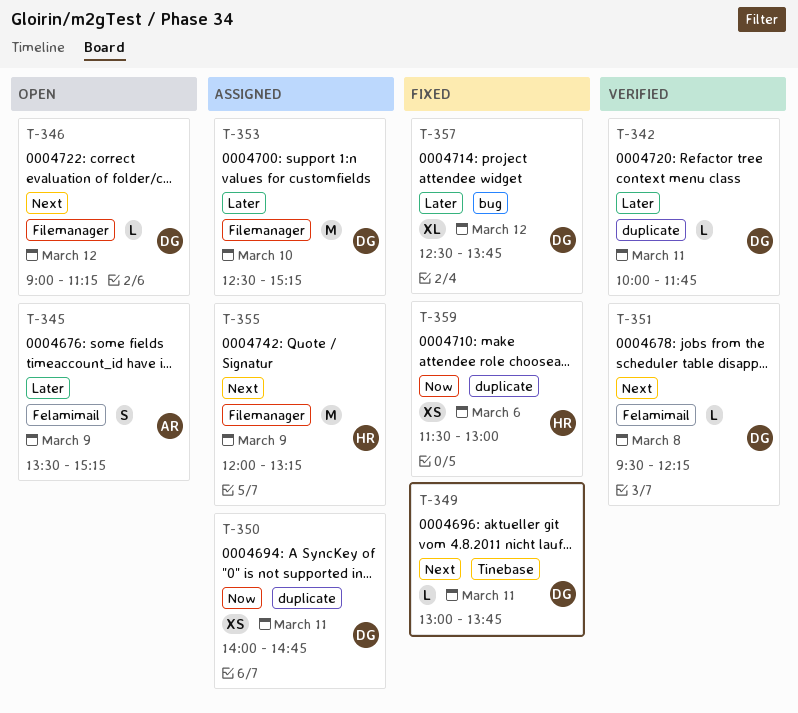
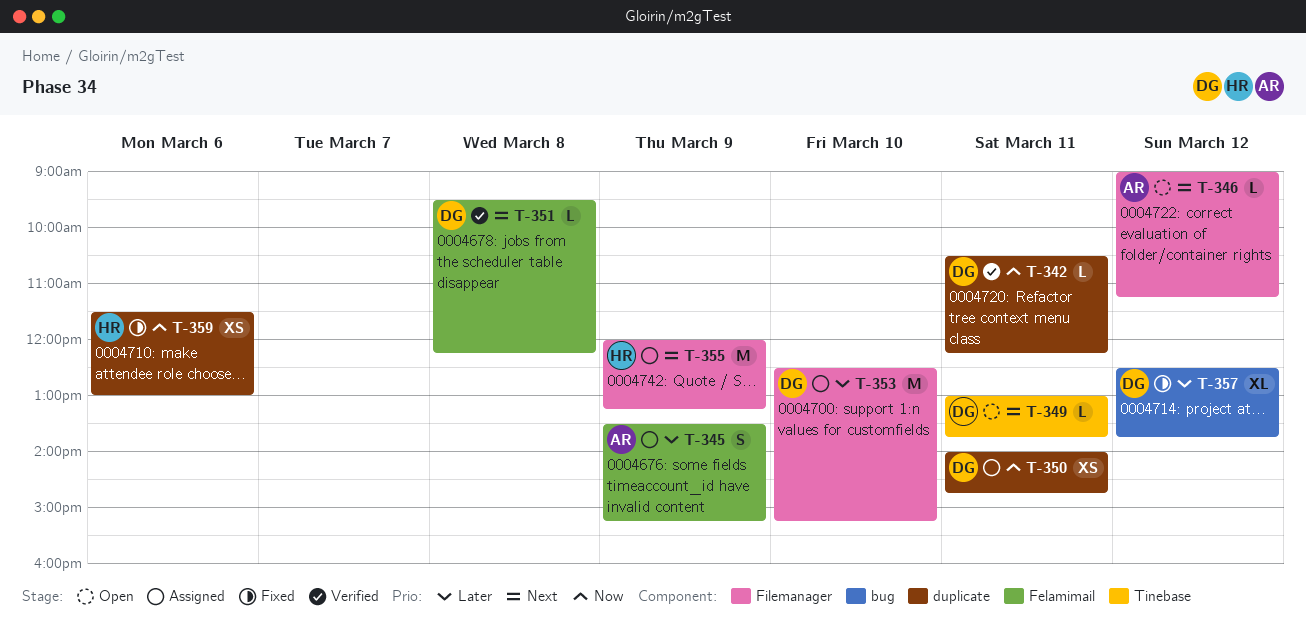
T-342, priority: Later -> Now
T-342, begins: 10:00 -> 10:30
T-342, ends: 11:45 -> 12:15
T-345, status: Open -> Assigned
T-346, owner: DG -> AR
T-349, status: Fixed -> Open

